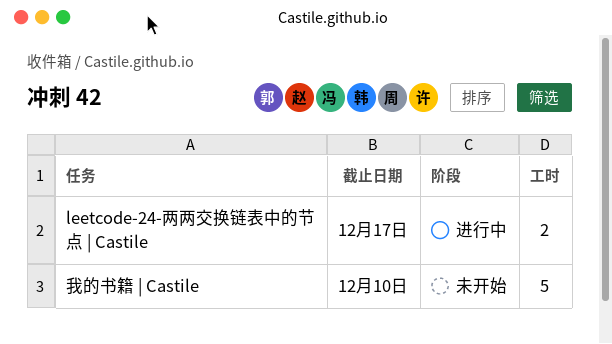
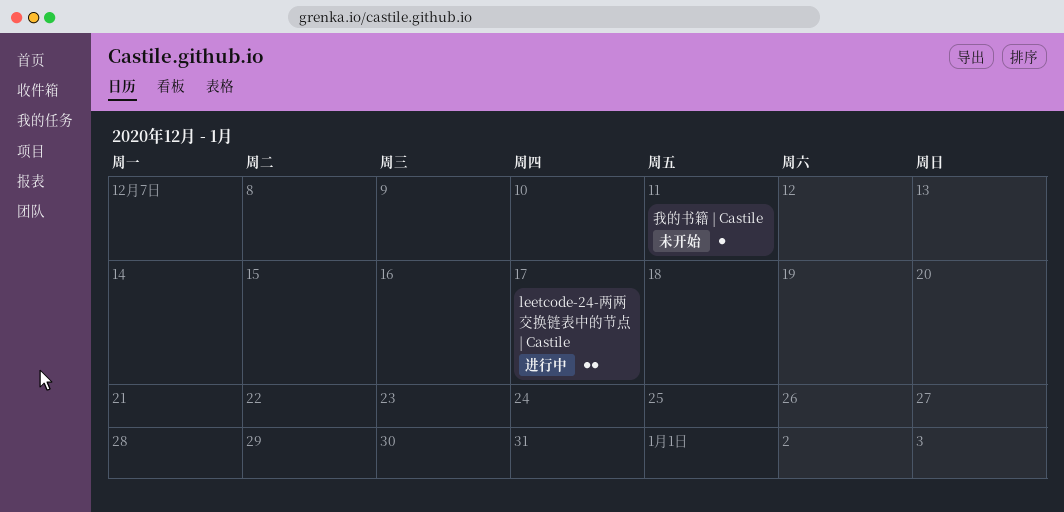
我的书籍 | Castile, estimate: 5 -> 1
我的书籍 | Castile, due: Dec 10 -> Dec 11

